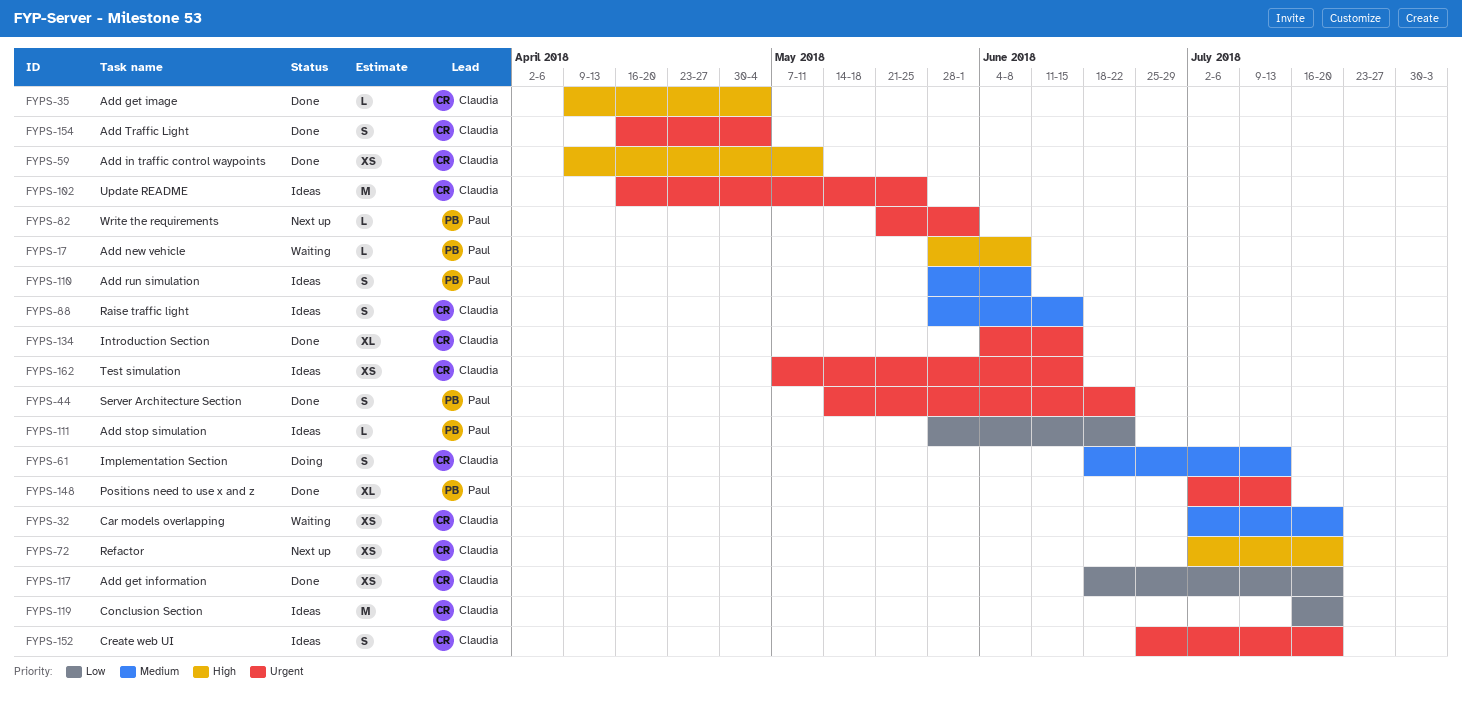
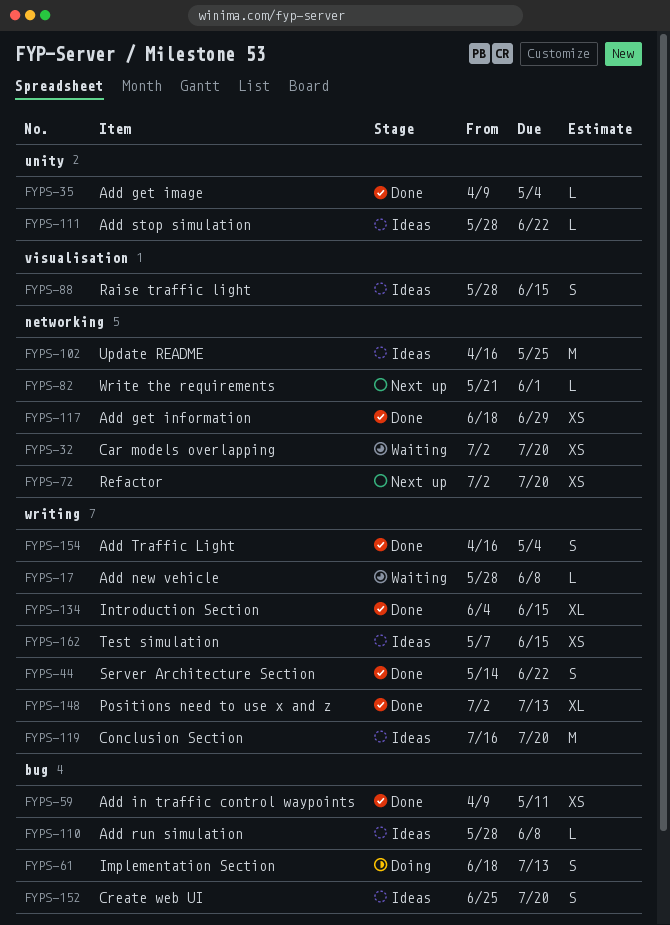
FYPS-110, estimate: S -> L
FYPS-117, due: Jul 20 -> Jun 29

